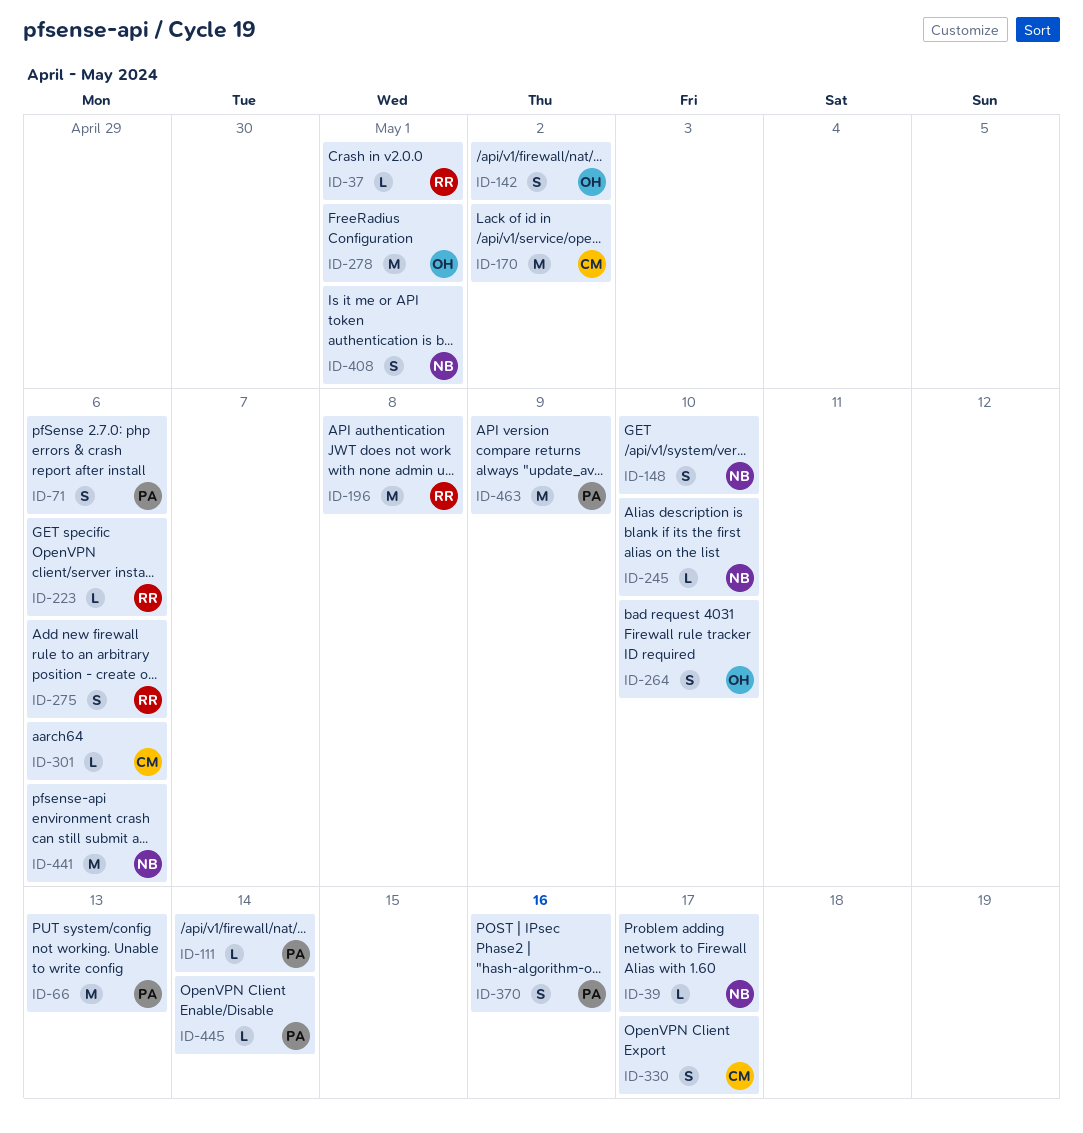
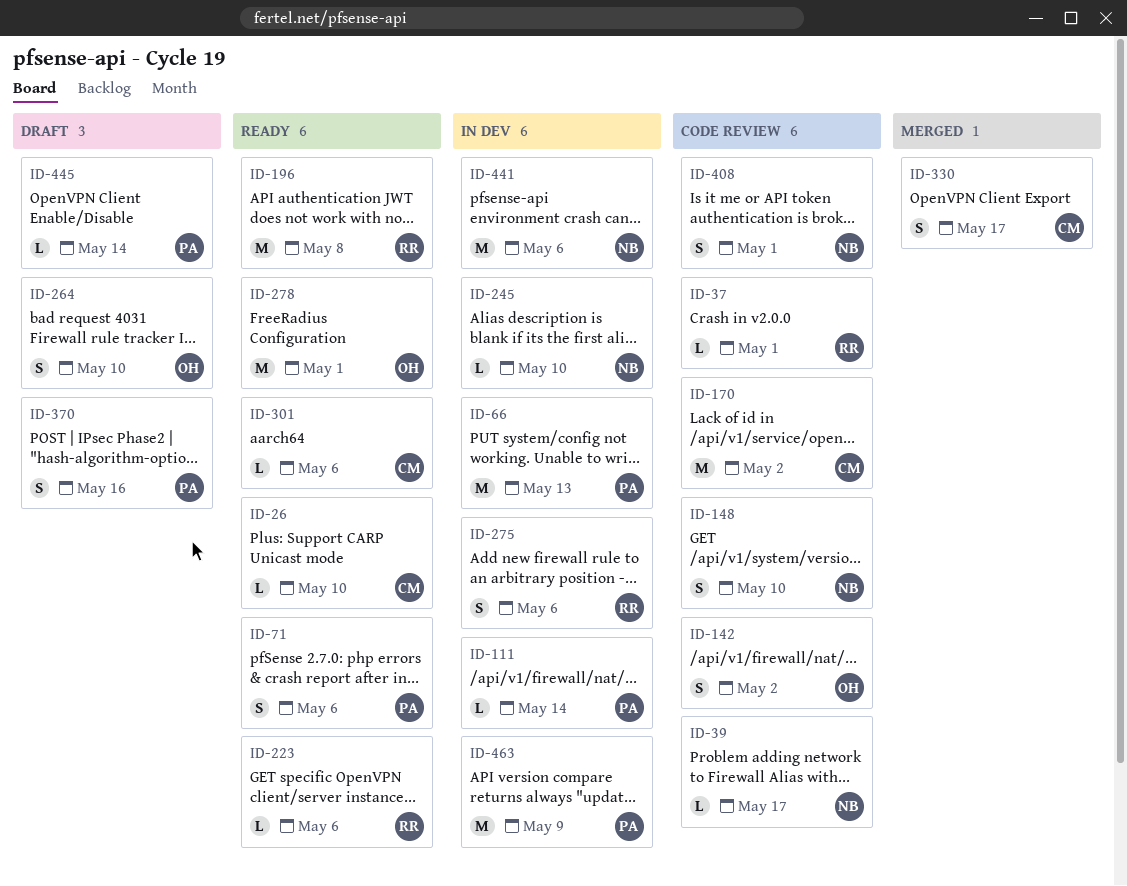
ID-26: none -> present

